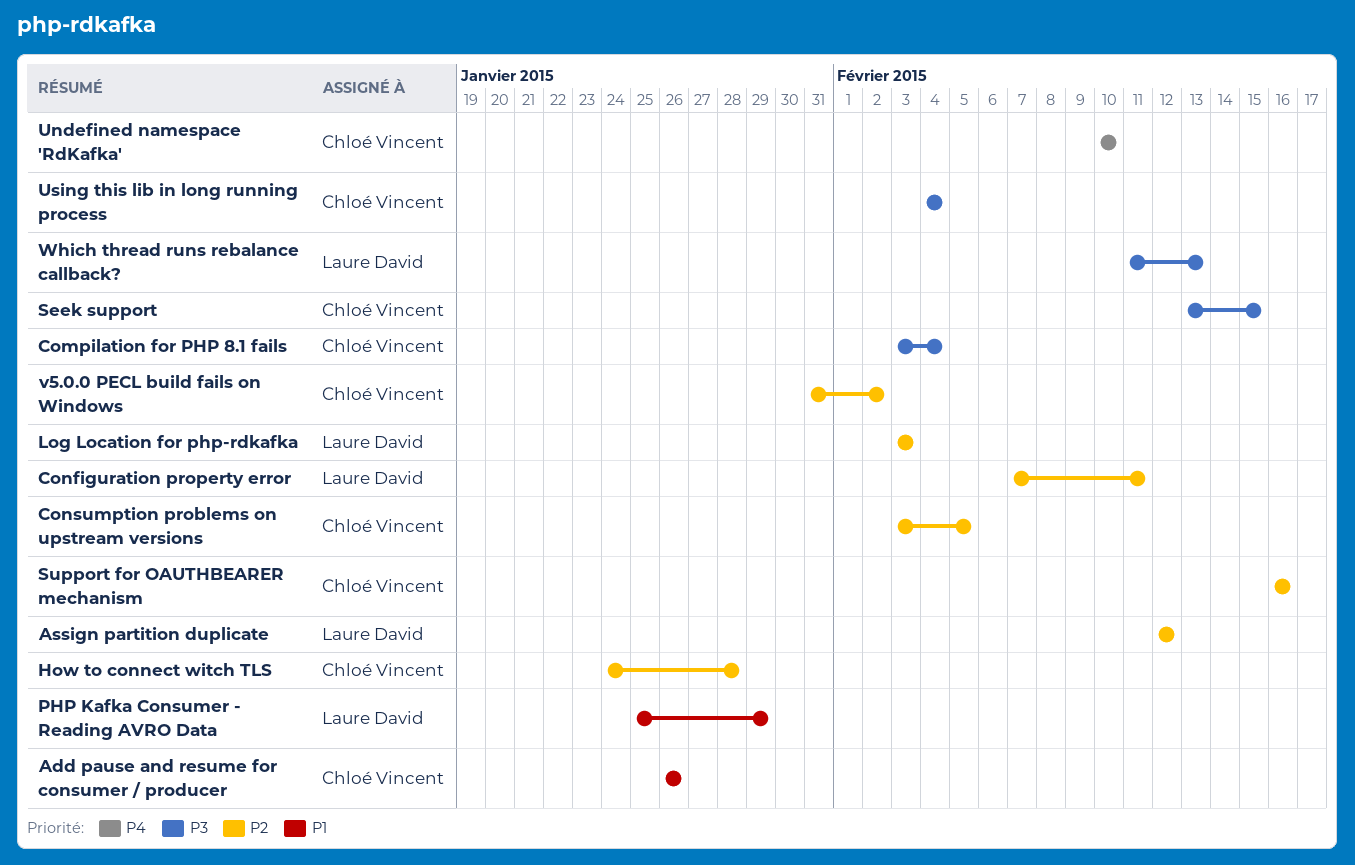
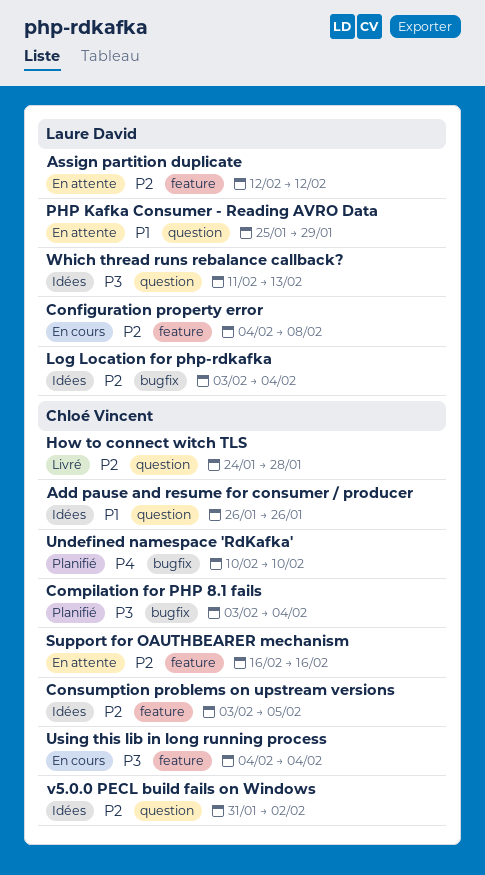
Configuration property error, start: Feb 7 -> Feb 4
Configuration property error, due: Feb 11 -> Feb 8
Log Location for php-rdkafka, due: Feb 3 -> Feb 4
Seek support: present -> none

